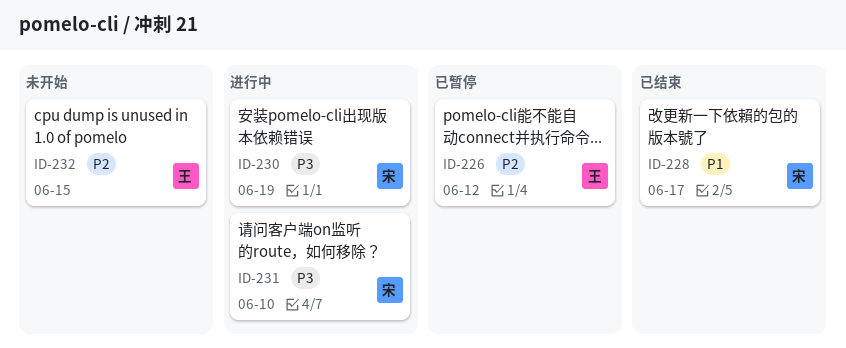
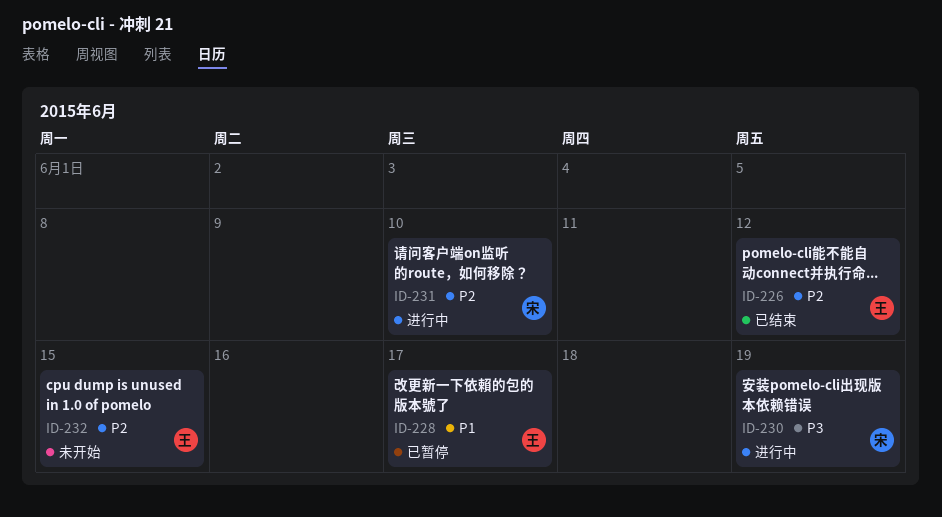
ID-226, status: 已暂停 -> 已结束
ID-228, status: 已结束 -> 已暂停
ID-228, owner: 宋 -> 王
ID-231, priority: P3 -> P2

